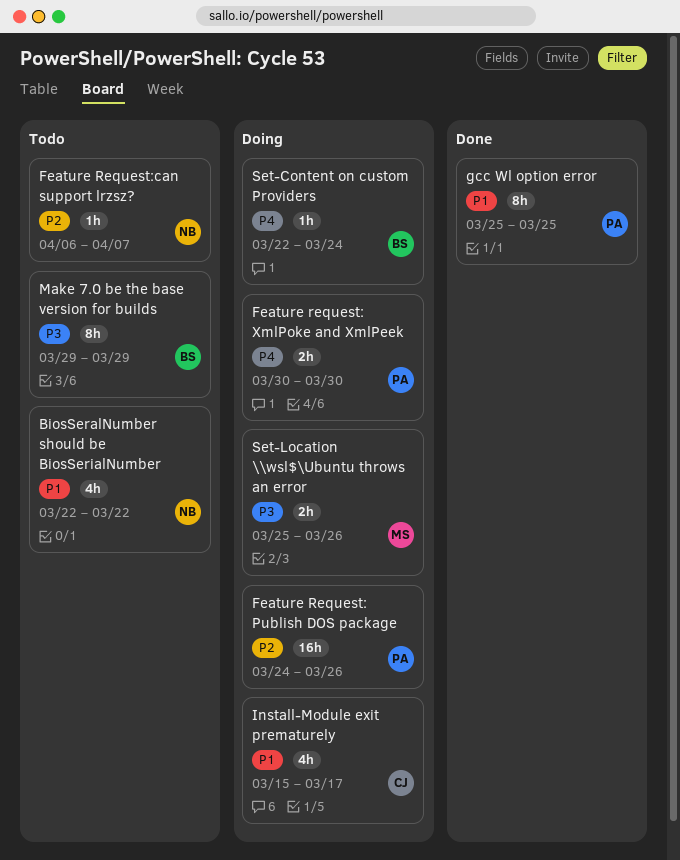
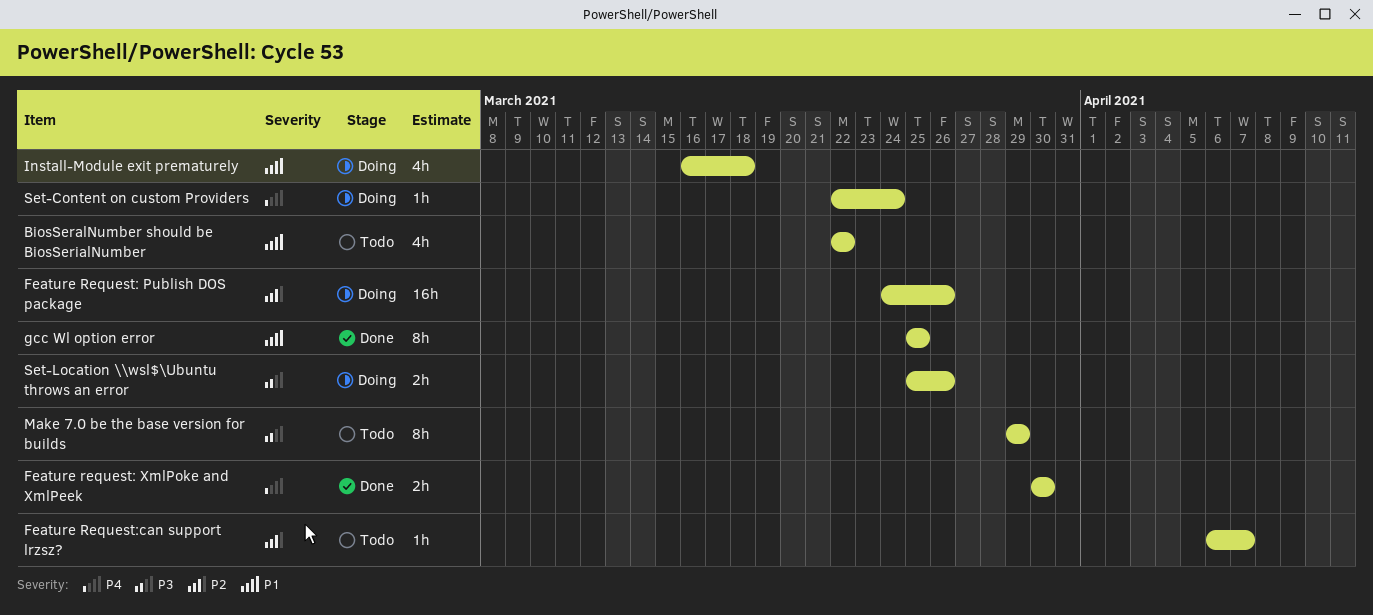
Feature request: XmlPoke and XmlPeek, status: Doing -> Done
Install-Module exit prematurely, start: Mar 15 -> Mar 16
Install-Module exit prematurely, due: Mar 17 -> Mar 18

